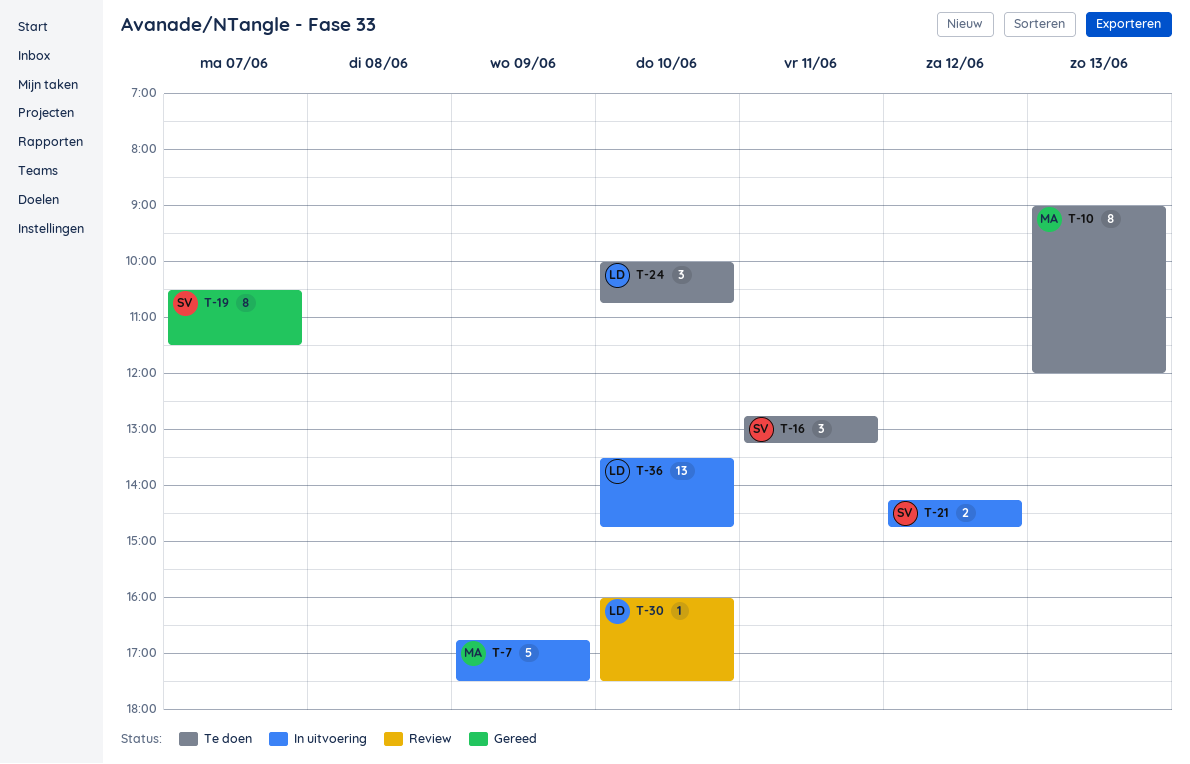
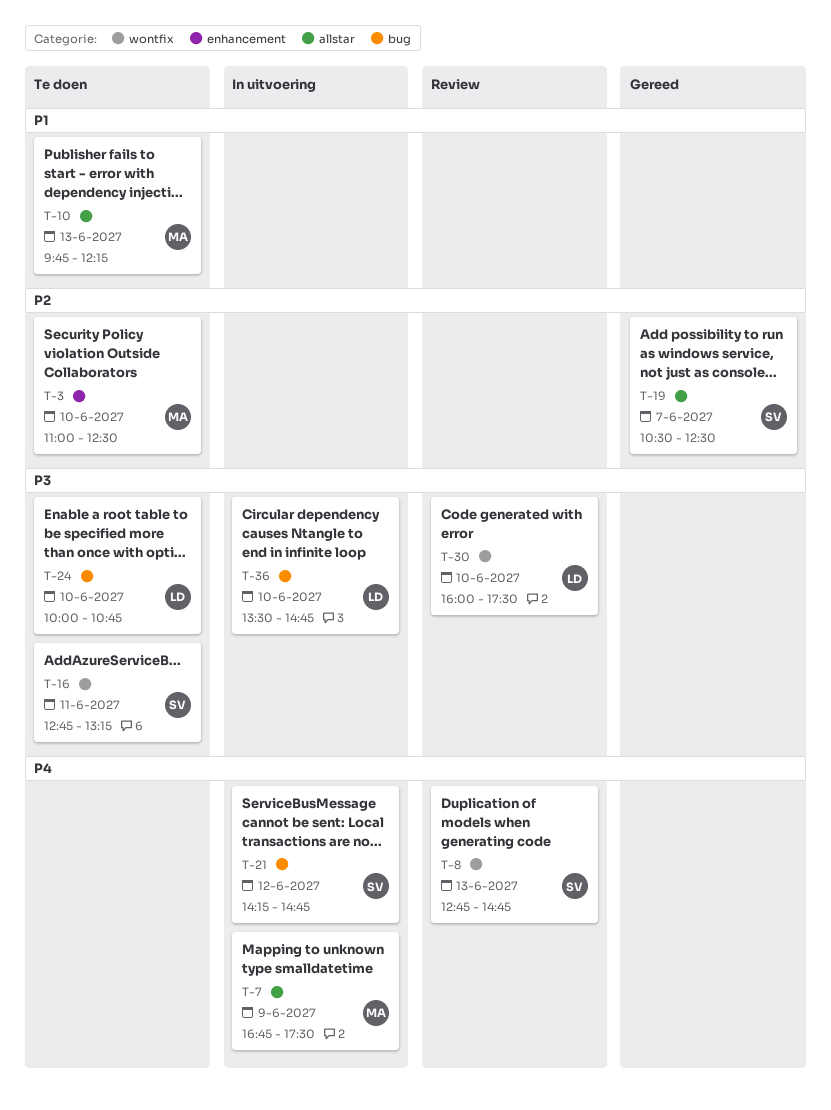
T-3: none -> present
T-8: none -> present
T-10, begins: 09:00 -> 09:45
T-10, ends: 12:00 -> 12:15
T-19, ends: 11:30 -> 12:30

